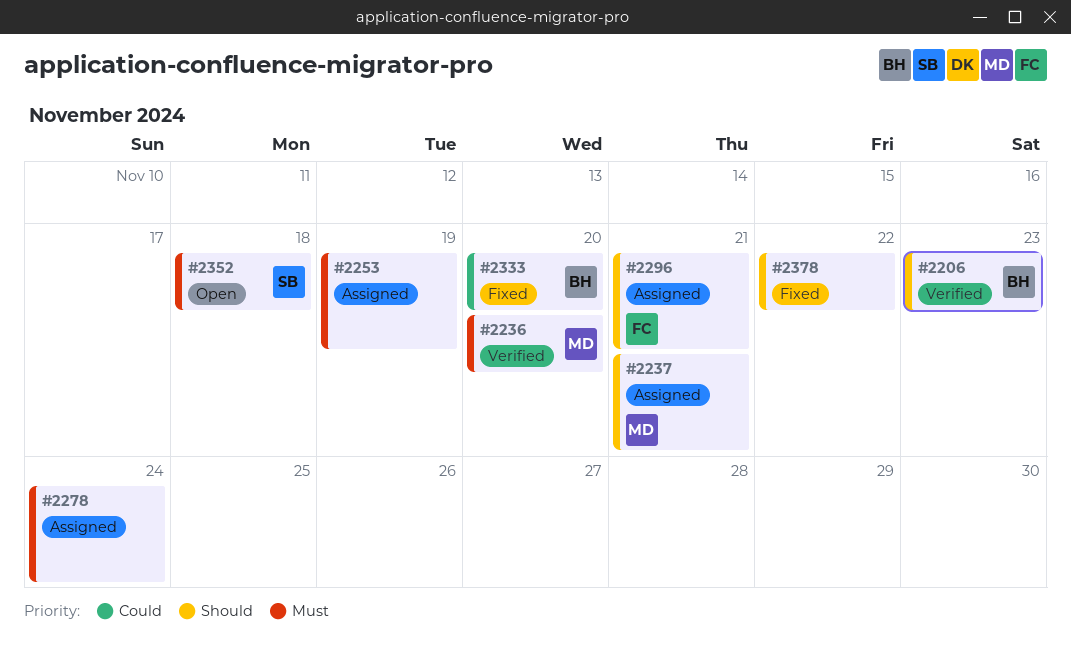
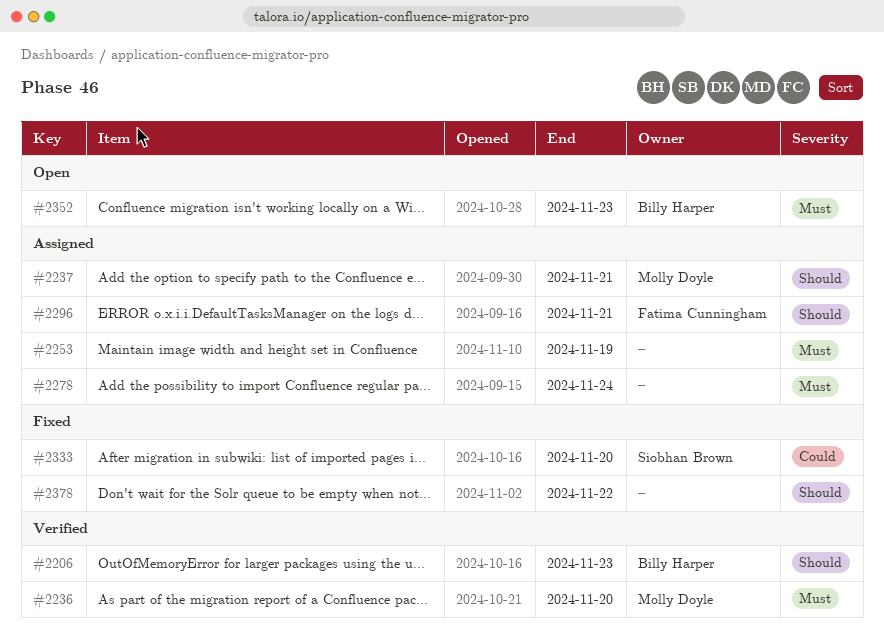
#2333, owner: Billy Harper -> Siobhan Brown
#2352, owner: Siobhan Brown -> Billy Harper
#2352, due: Nov 18 -> Nov 23

